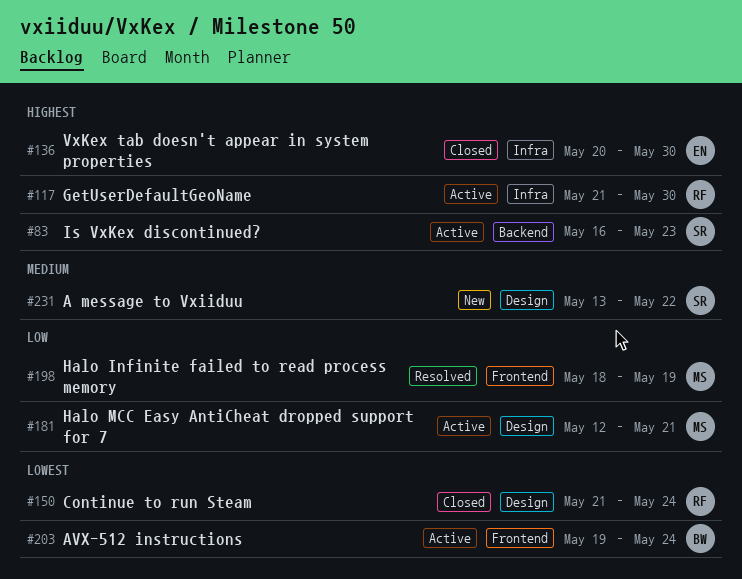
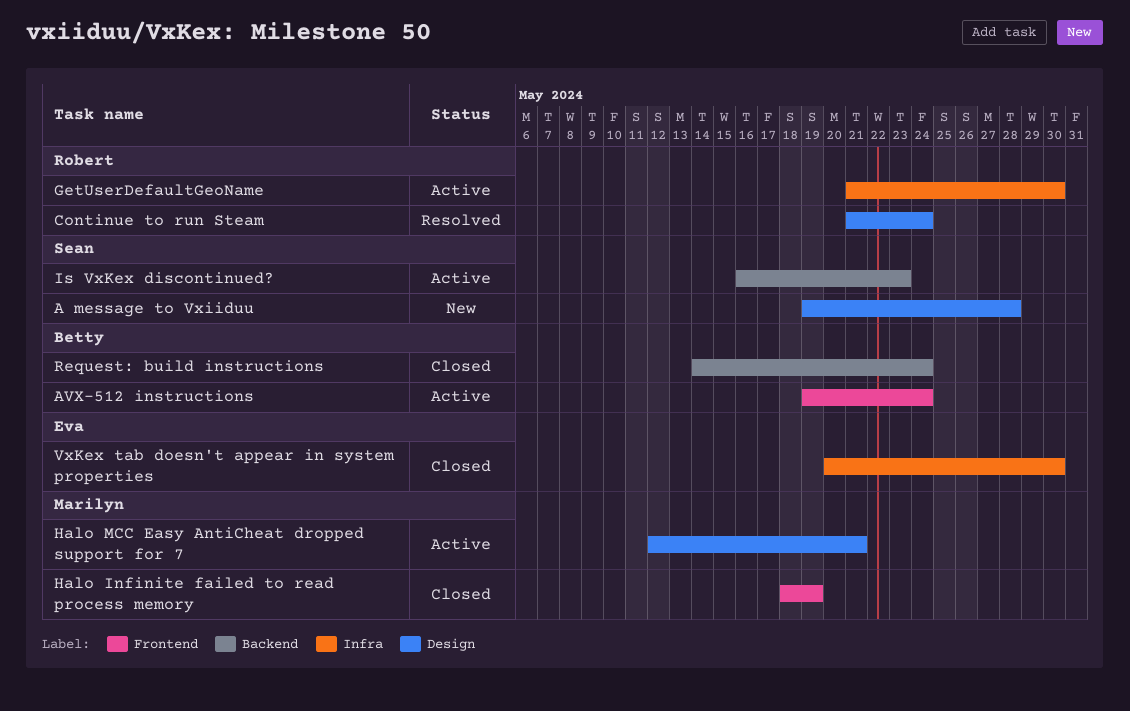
A message to Vxiiduu, start: May 13 -> May 19
A message to Vxiiduu, due: May 22 -> May 28
Continue to run Steam, status: Closed -> Resolved
Halo Infinite failed to read process memory, status: Resolved -> Closed
Request: build instructions: none -> present

